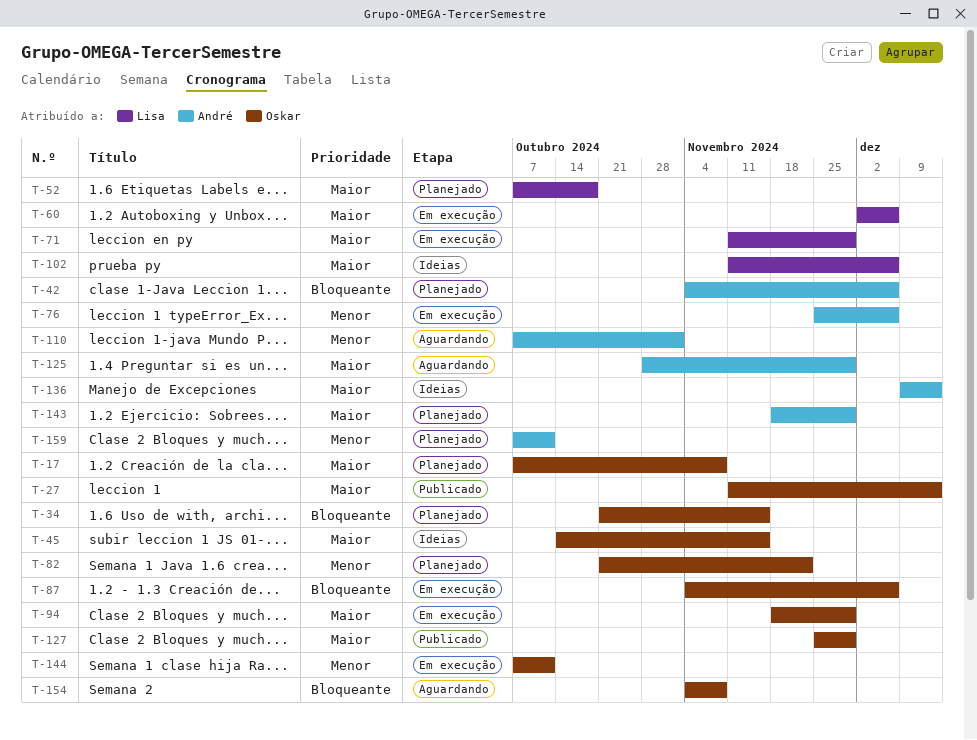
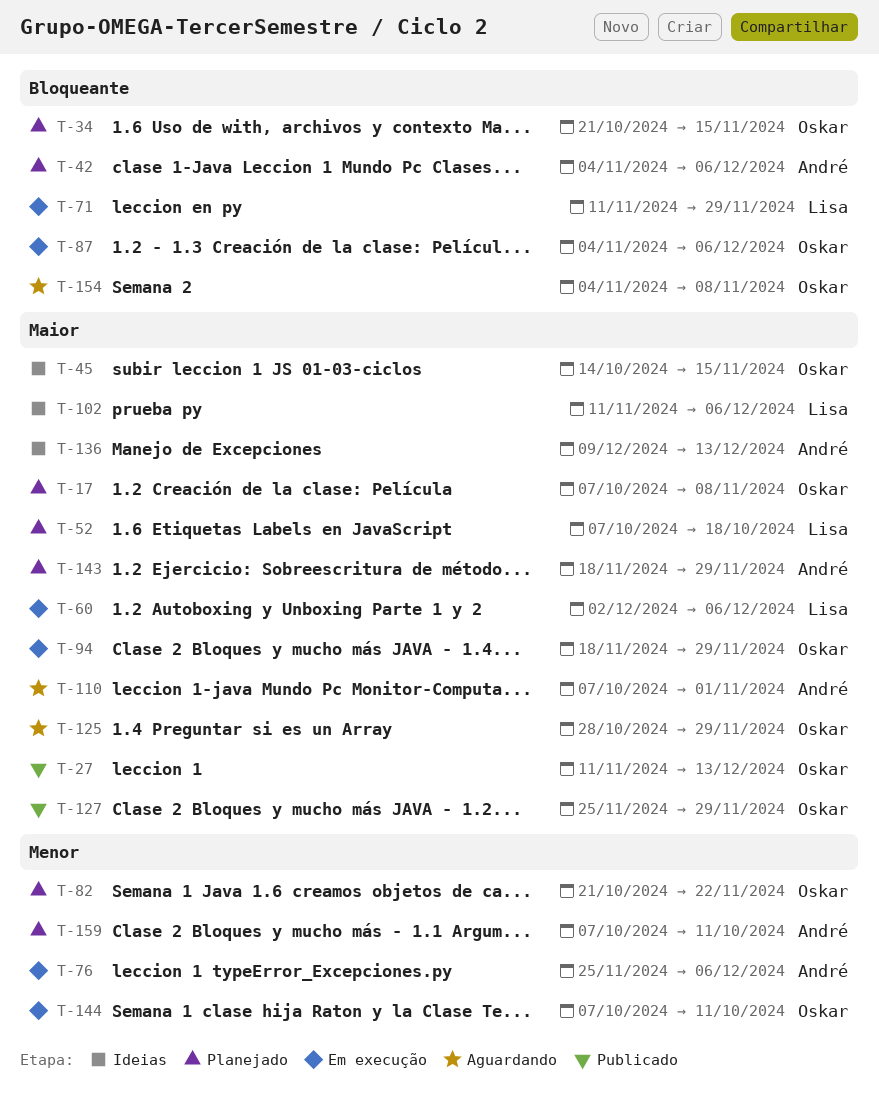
T-71, priority: Maior -> Bloqueante
T-110, priority: Menor -> Maior
T-125, owner: André -> Oskar

